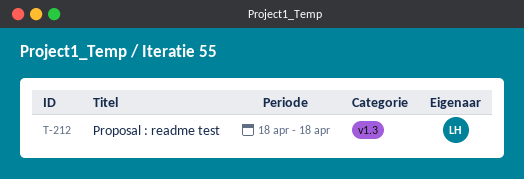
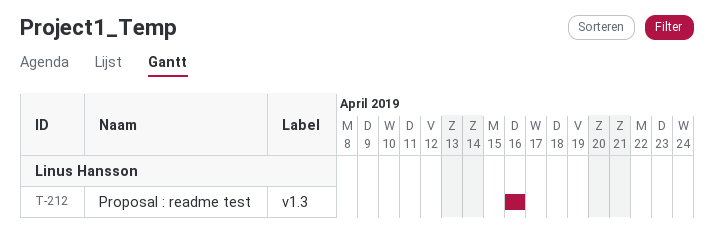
T-212, start: Apr 18 -> Apr 16
T-212, due: Apr 18 -> Apr 16

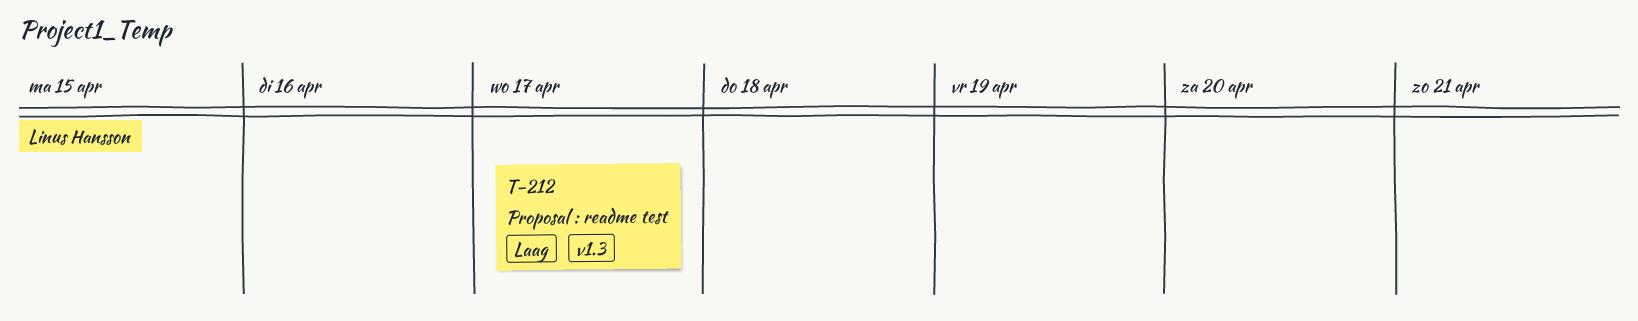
T-212, due: Apr 16 -> Apr 17

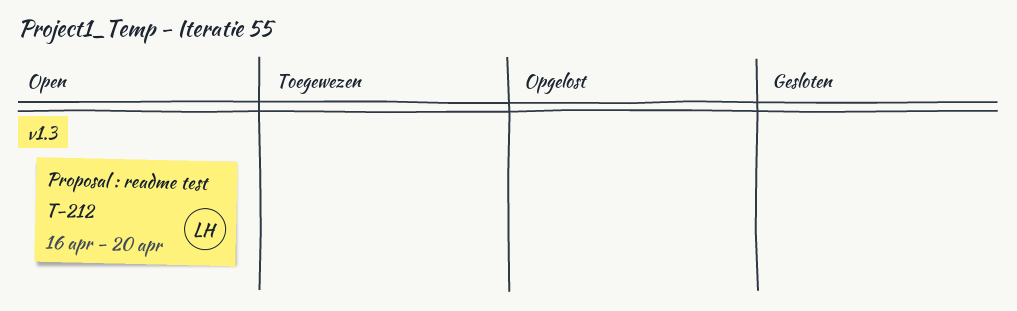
T-212, due: Apr 17 -> Apr 20

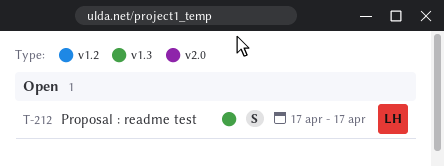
T-212, start: Apr 16 -> Apr 17
T-212, due: Apr 20 -> Apr 17

